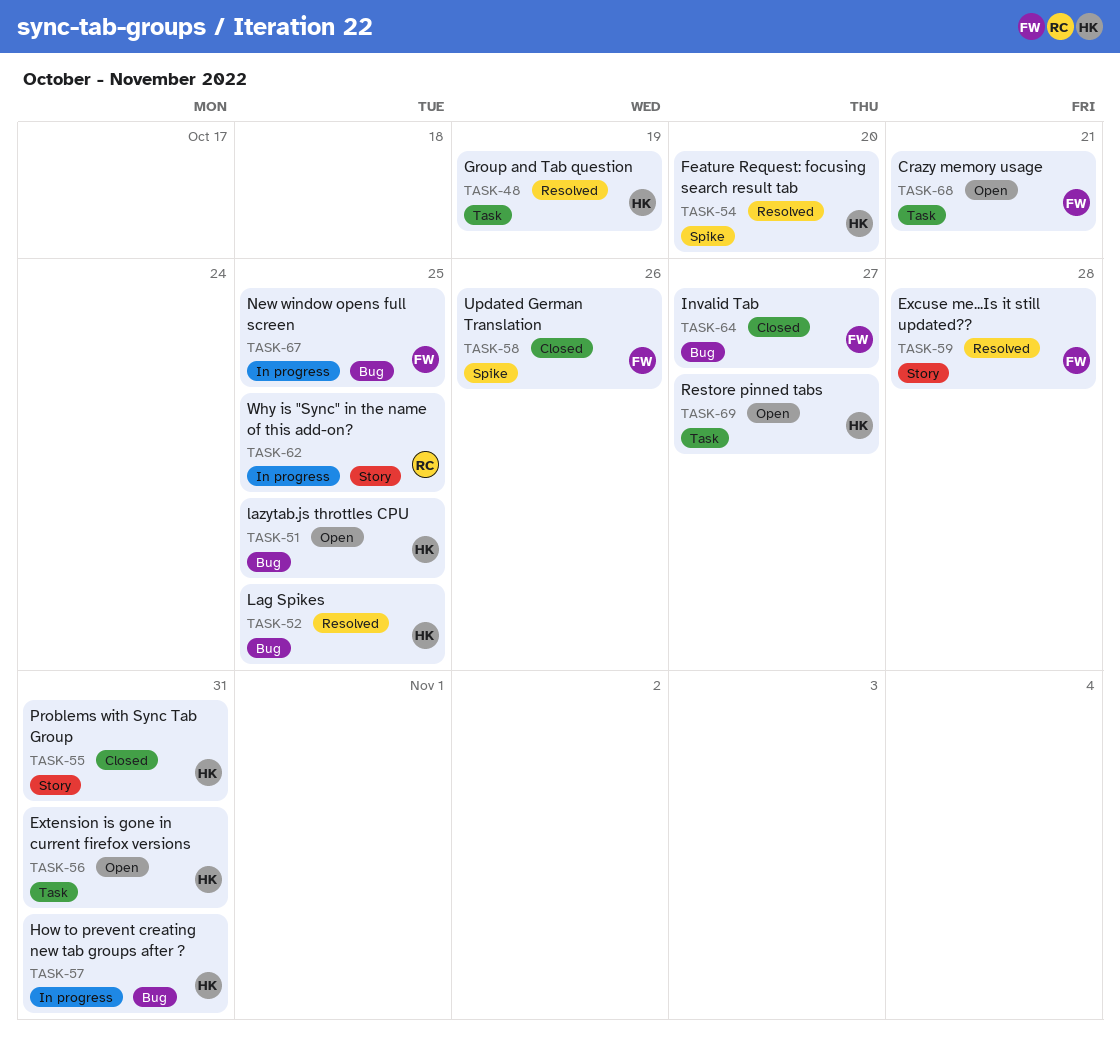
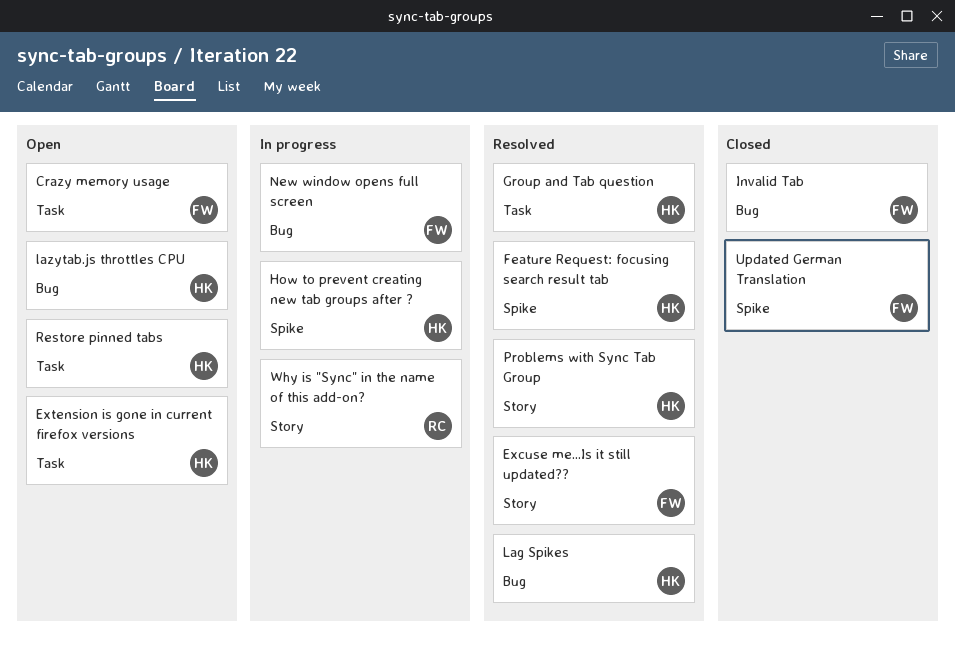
How to prevent creating new tab groups after ?, label: Bug -> Spike
Problems with Sync Tab Group, status: Closed -> Resolved

